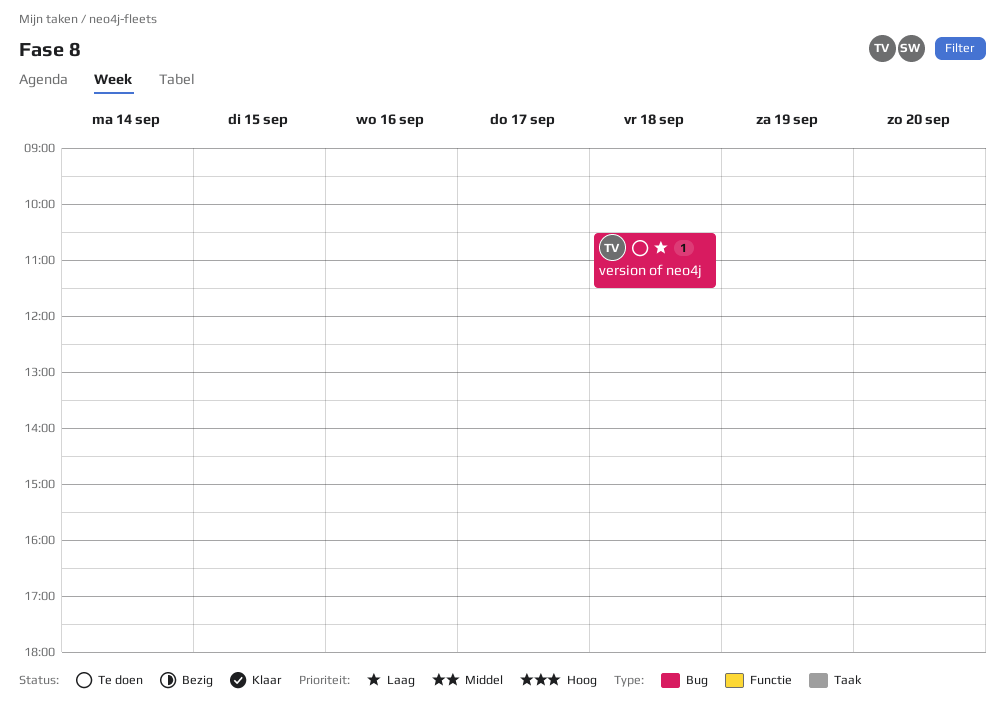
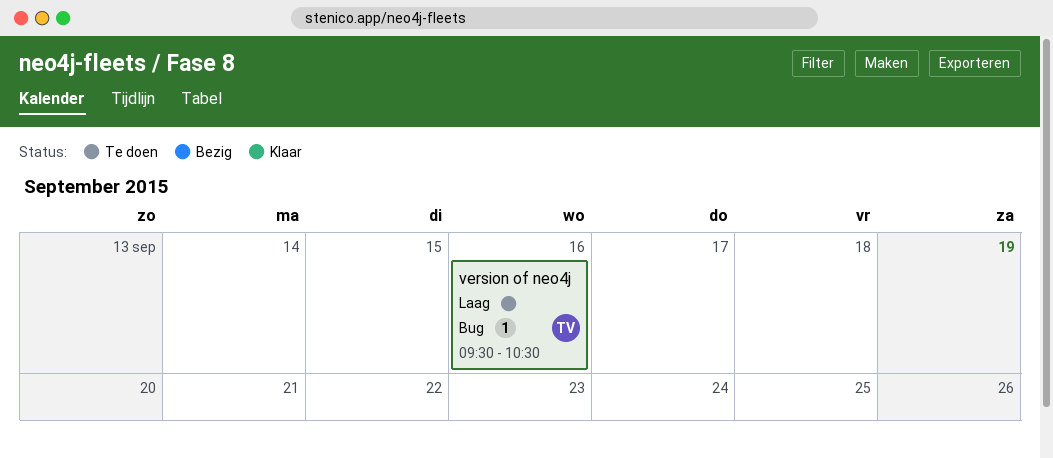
version of neo4j, day: Sep 18 -> Sep 16
version of neo4j, begins: 10:30 -> 09:30
version of neo4j, ends: 11:30 -> 10:30

